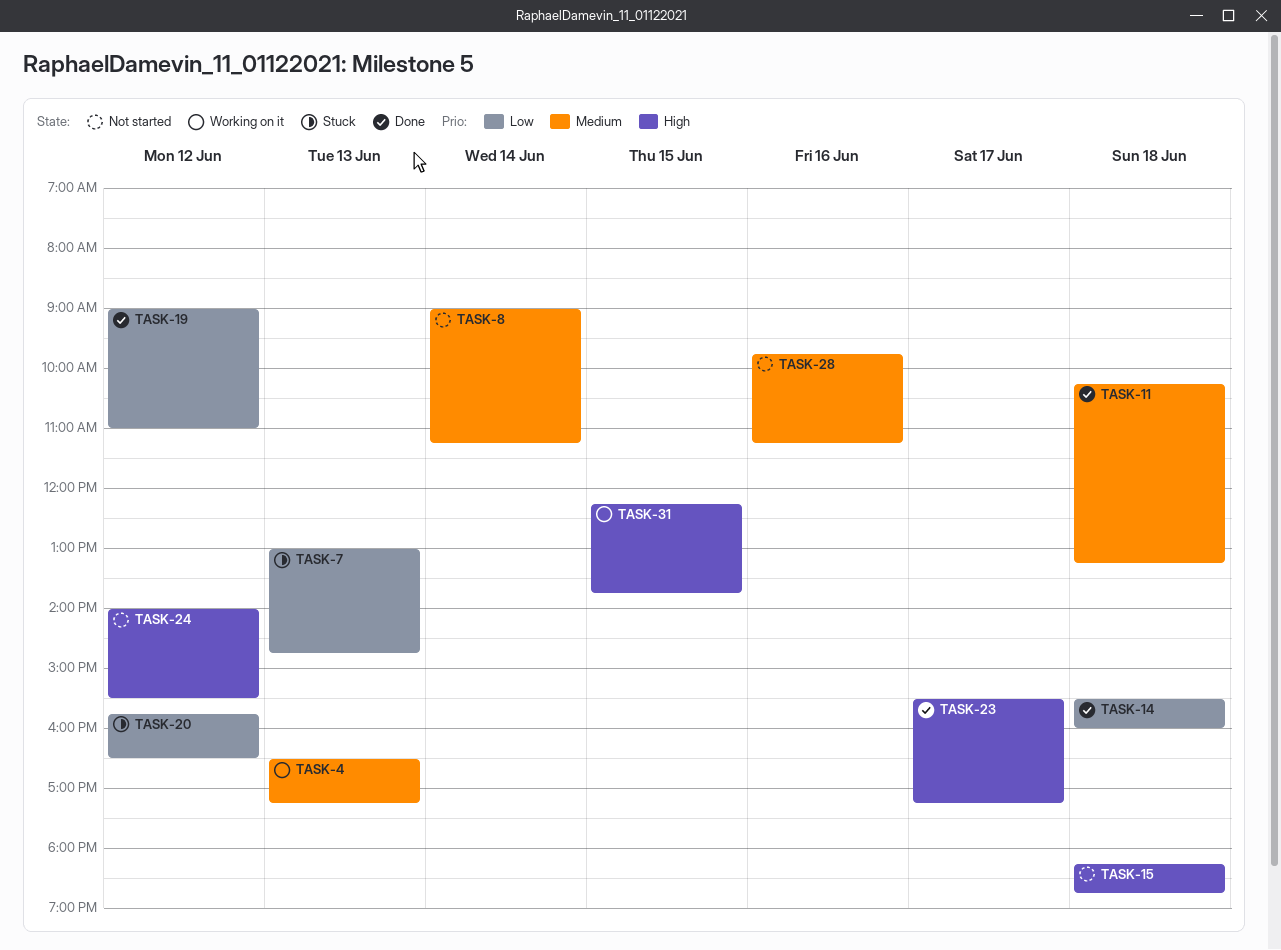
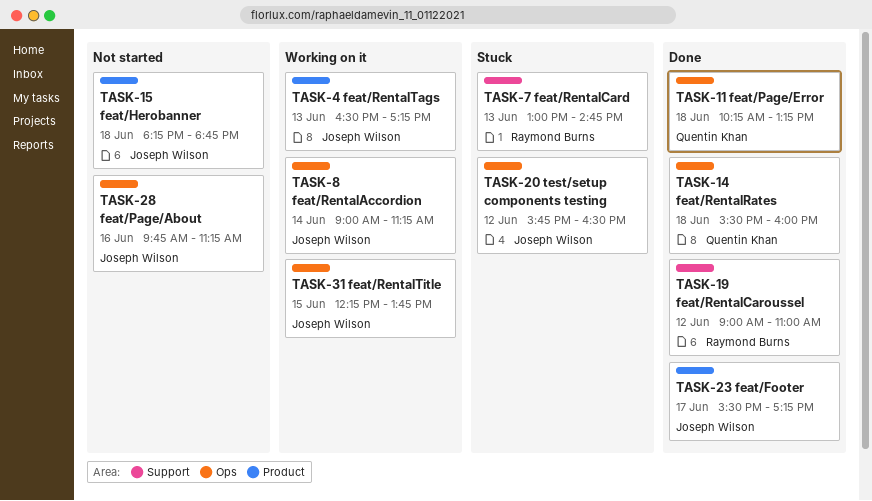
TASK-8, status: Not started -> Working on it
TASK-24: present -> none

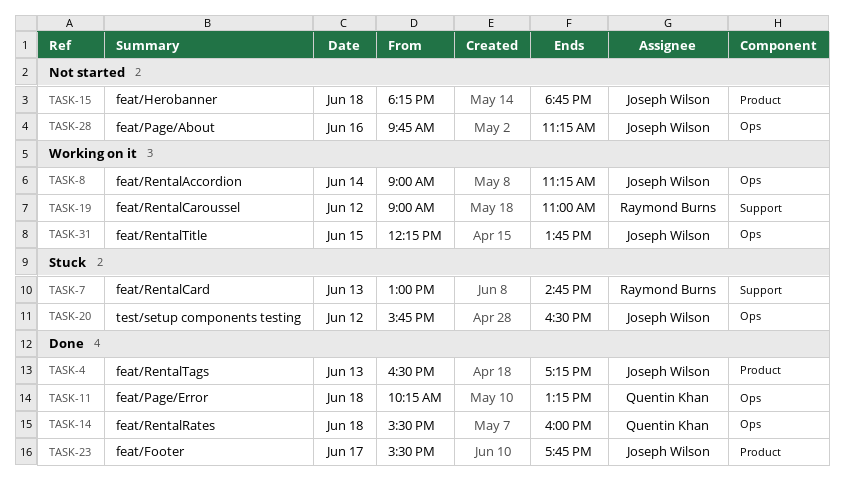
TASK-4, status: Working on it -> Done
TASK-19, status: Done -> Working on it
TASK-23, ends: 17:15 -> 17:45

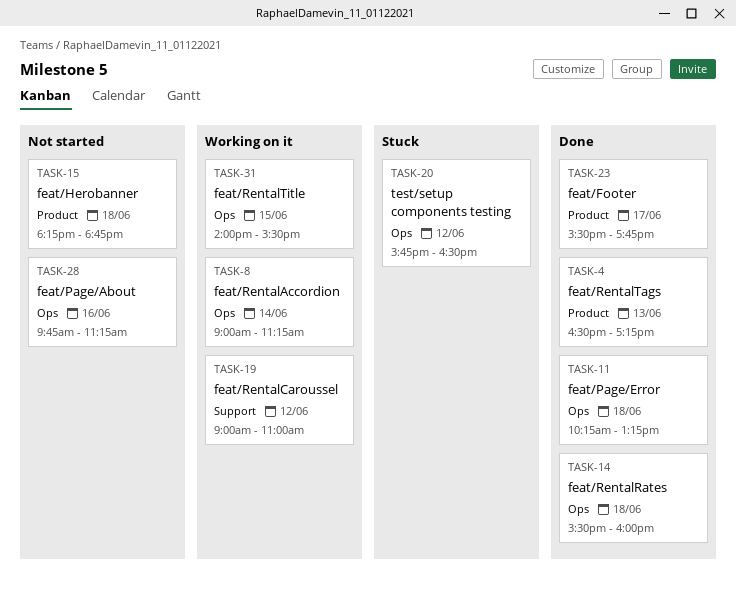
TASK-7: present -> none
TASK-31, begins: 12:15 -> 14:00
TASK-31, ends: 13:45 -> 15:30

